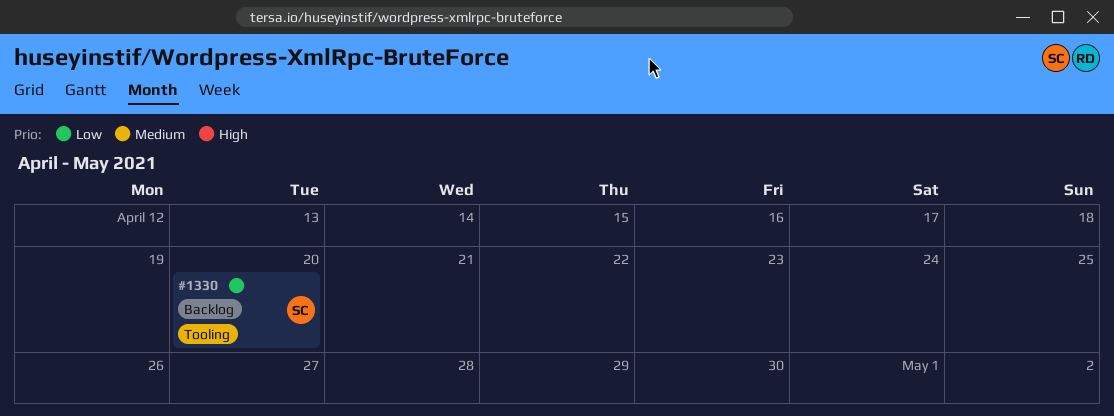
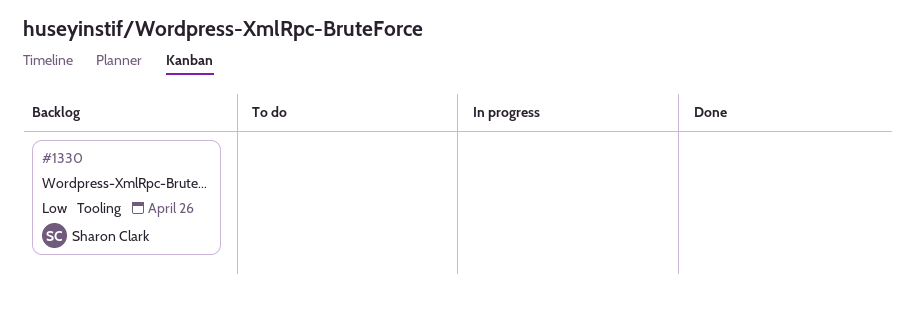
#1330, due: Apr 20 -> Apr 26

